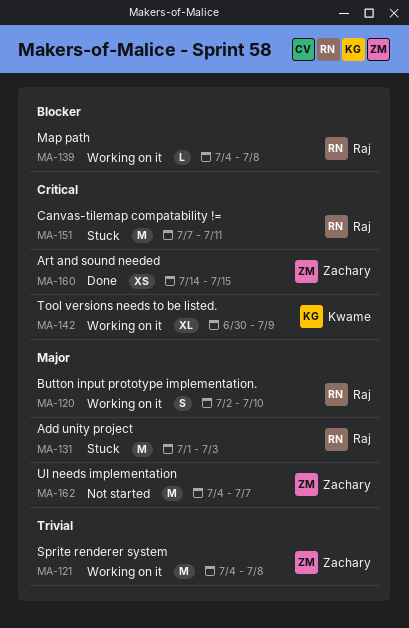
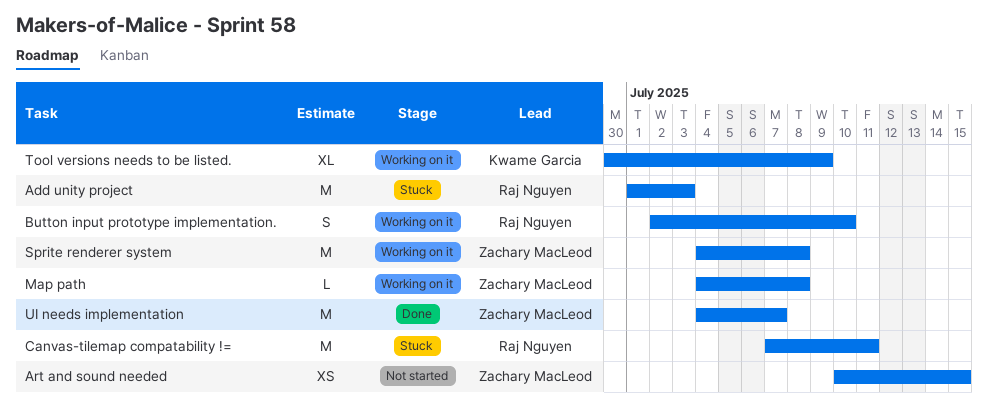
Art and sound needed, status: Done -> Not started
Art and sound needed, start: Jul 14 -> Jul 10
Map path, owner: Raj Nguyen -> Zachary MacLeod
UI needs implementation, status: Not started -> Done

